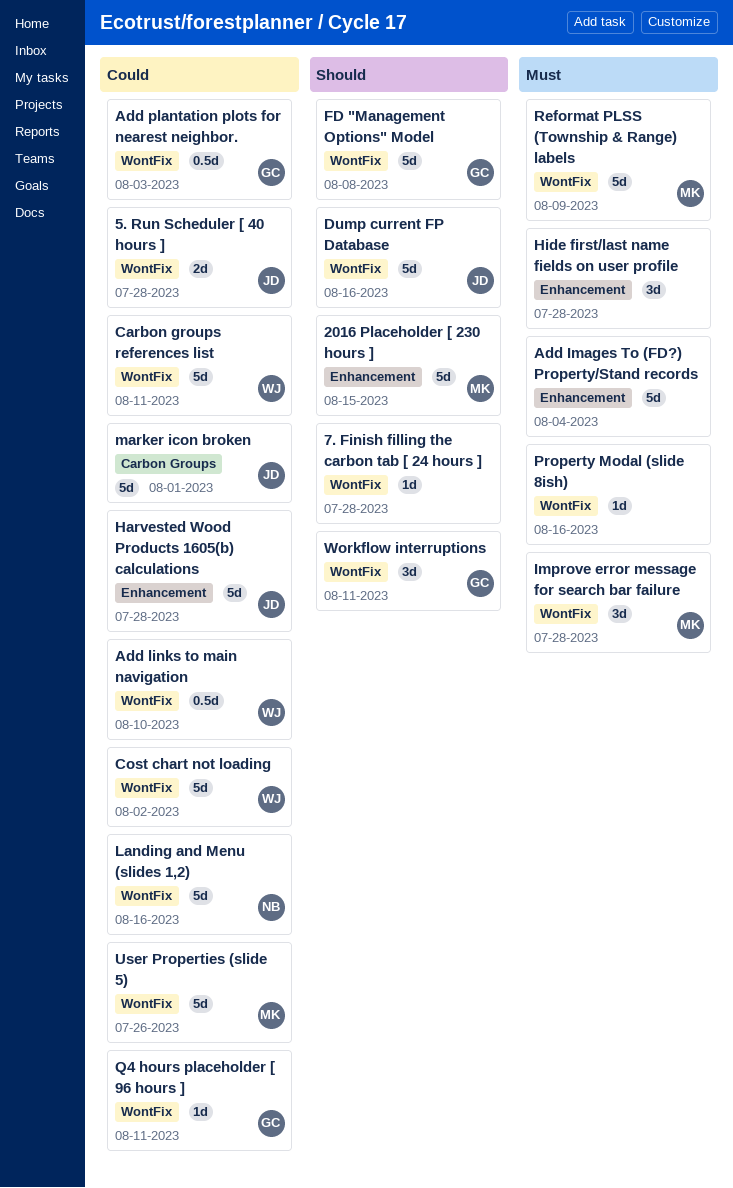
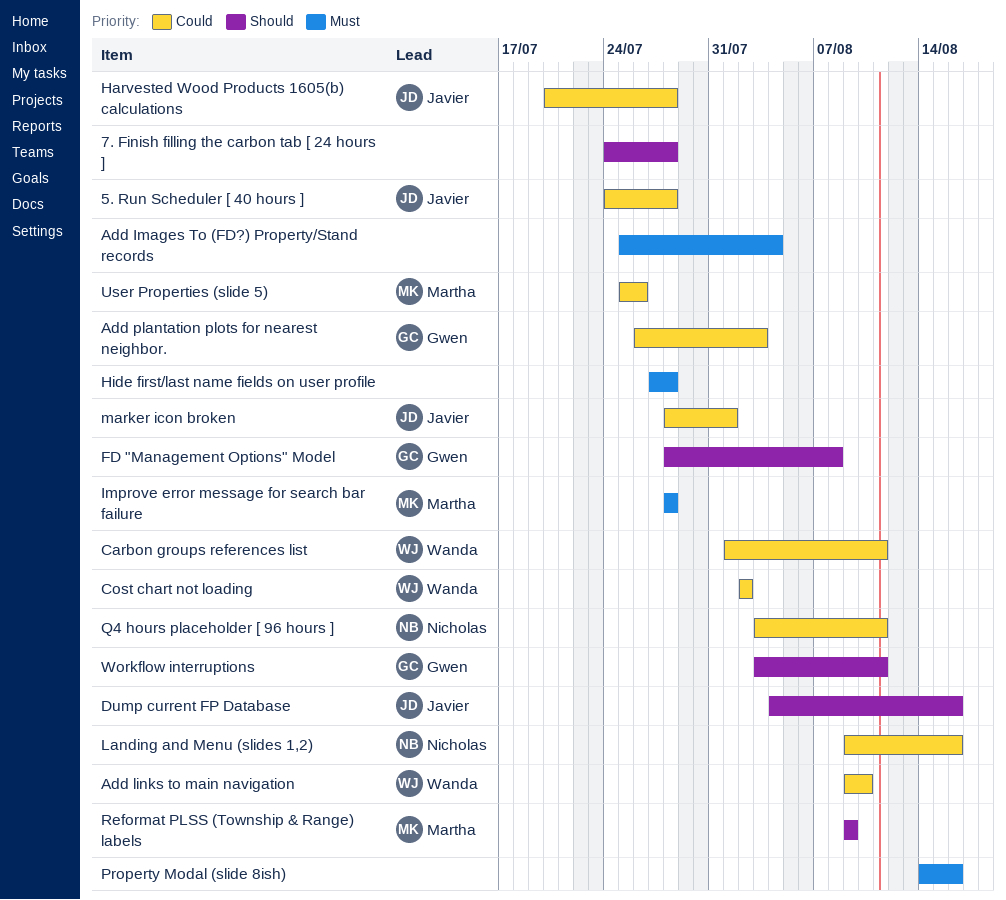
2016 Placeholder [ 230 hours ]: present -> none
Q4 hours placeholder [ 96 hours ], owner: Gwen -> Nicholas
Reformat PLSS (Township & Range) labels, priority: Must -> Should

